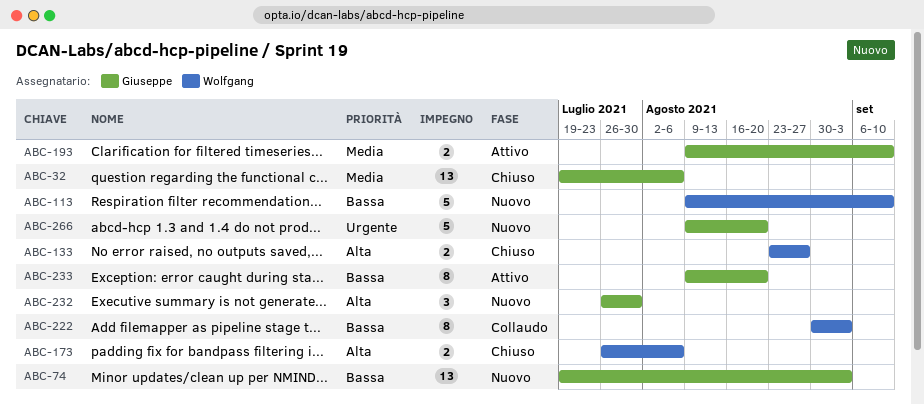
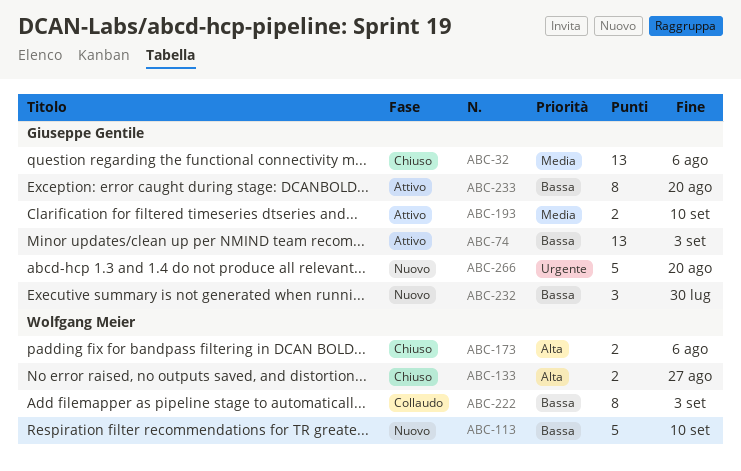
ABC-74, status: Nuovo -> Attivo
ABC-232, priority: Alta -> Bassa

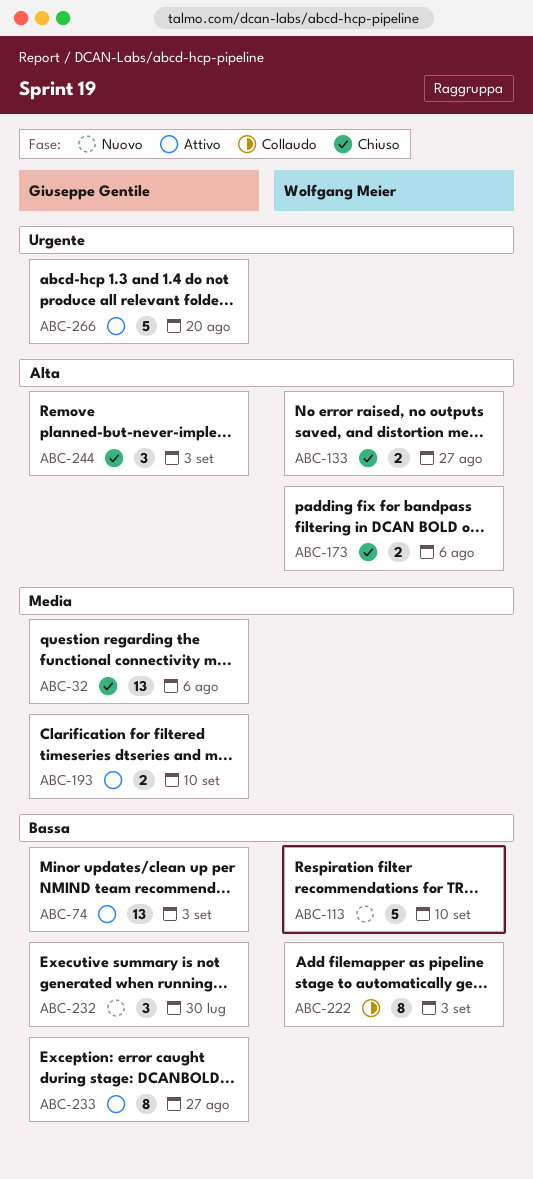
ABC-233, due: Aug 20 -> Aug 27
ABC-244: none -> present
ABC-266, status: Nuovo -> Attivo

